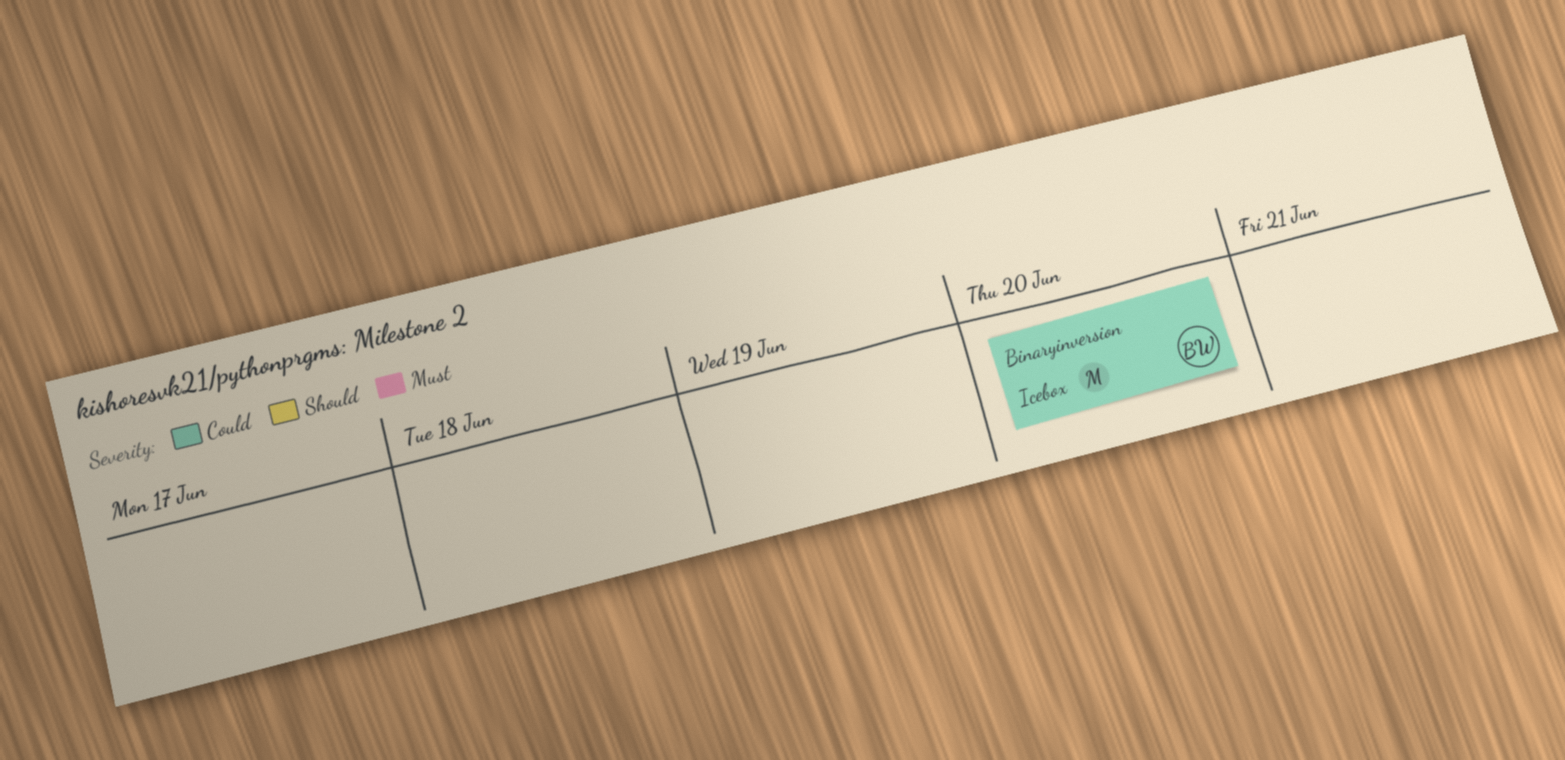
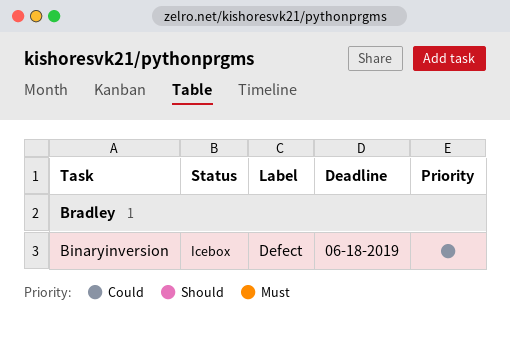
Binaryinversion, due: Jun 20 -> Jun 18

